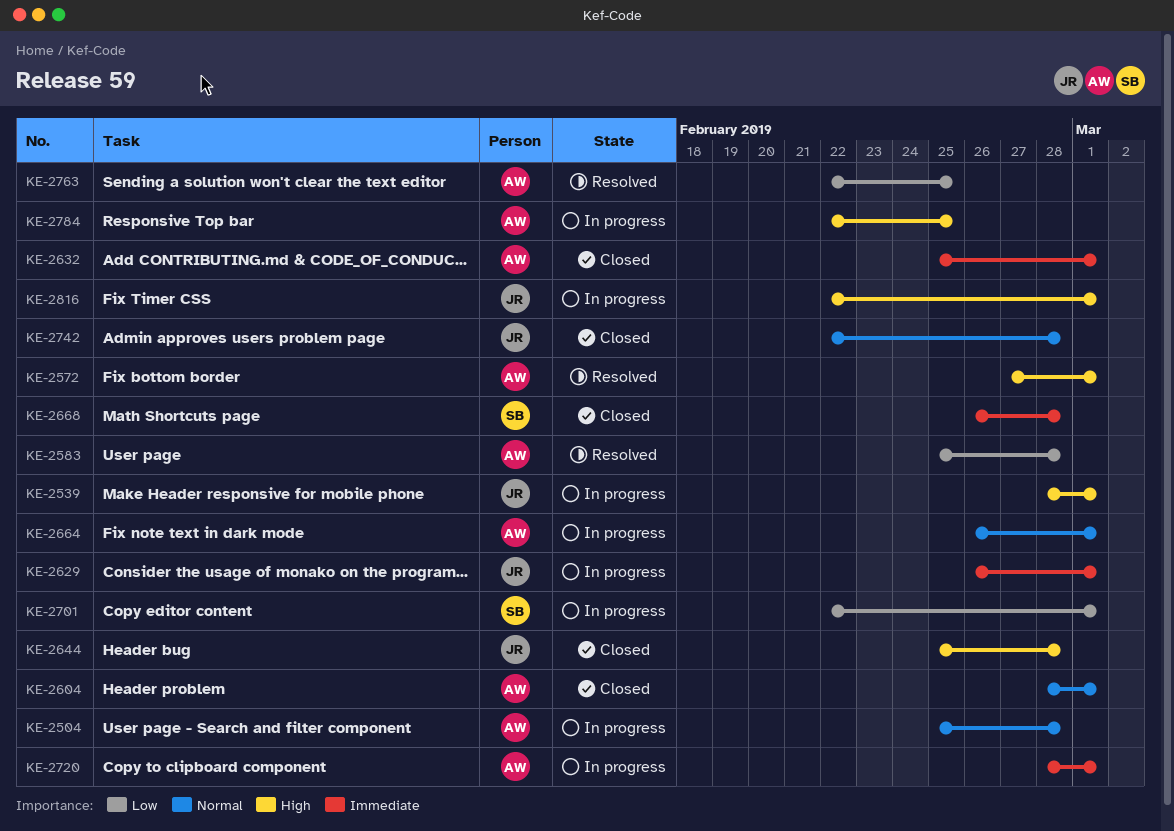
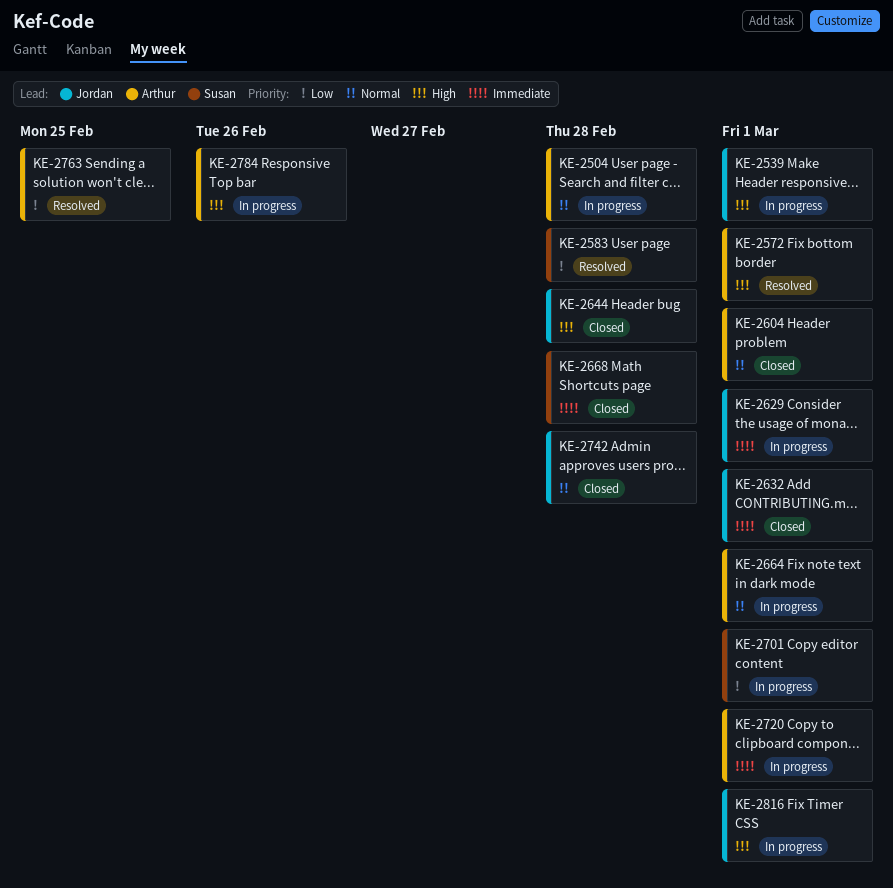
KE-2583, owner: Arthur -> Susan
KE-2632, owner: Arthur -> Jordan
KE-2784, due: Feb 25 -> Feb 26

